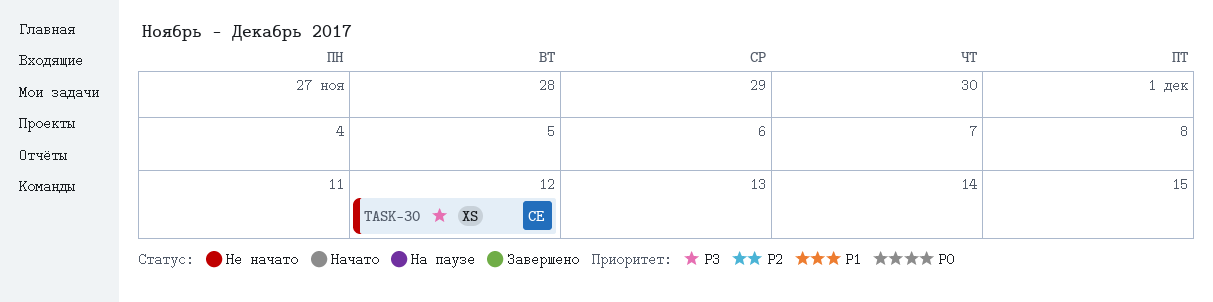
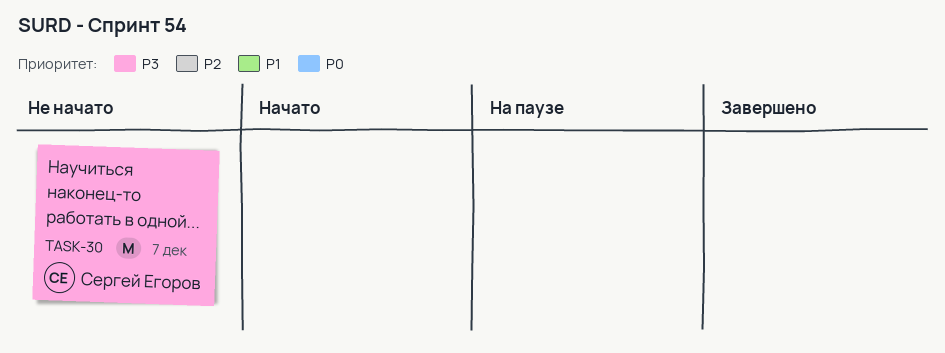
TASK-30, estimate: XS -> M
TASK-30, due: Dec 12 -> Dec 7

